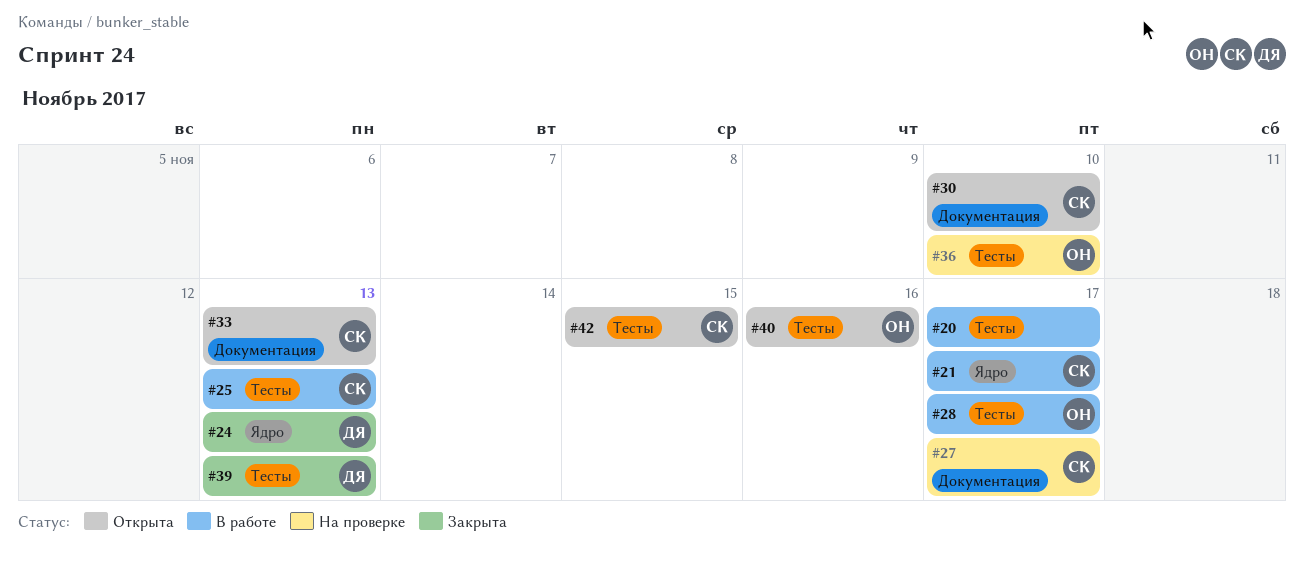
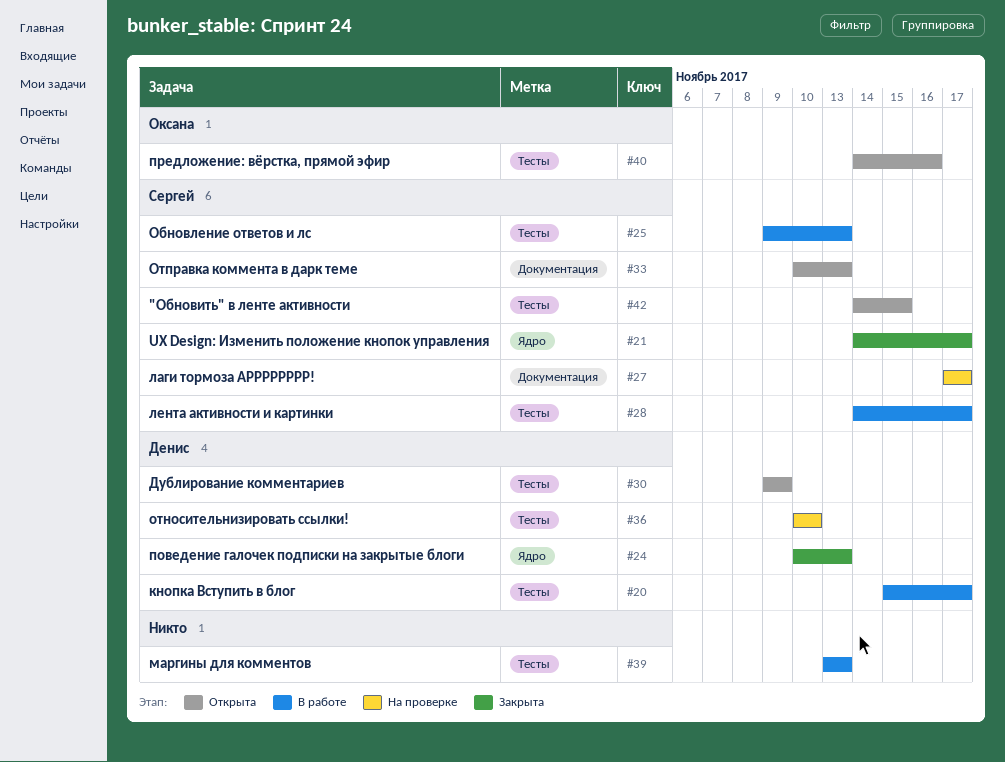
#20, owner: none -> Денис
#21, status: В работе -> Закрыта
#28, owner: Оксана -> Сергей
#30, owner: Сергей -> Денис
#30, label: Документация -> Тесты
#30, due: Nov 10 -> Nov 9
#36, owner: Оксана -> Денис
#39, status: Закрыта -> В работе
#39, owner: Денис -> none

